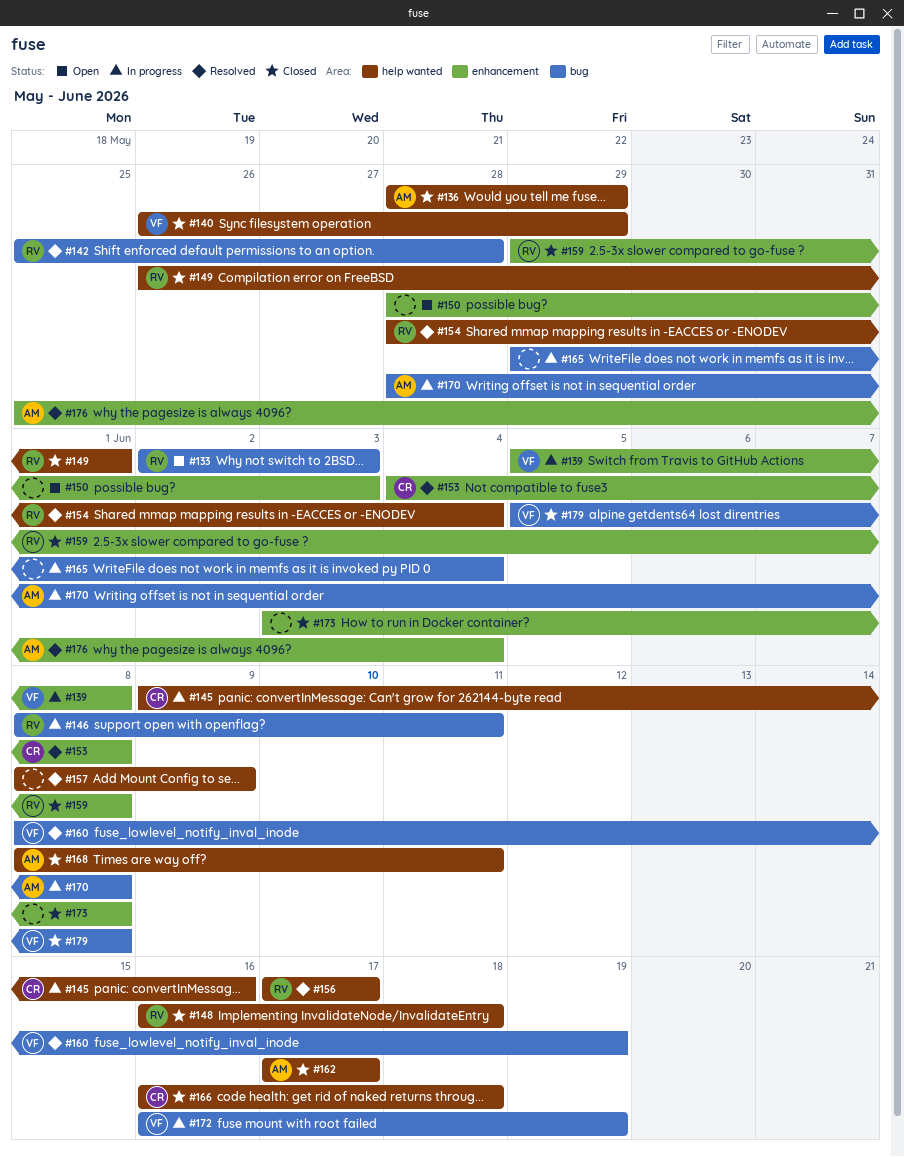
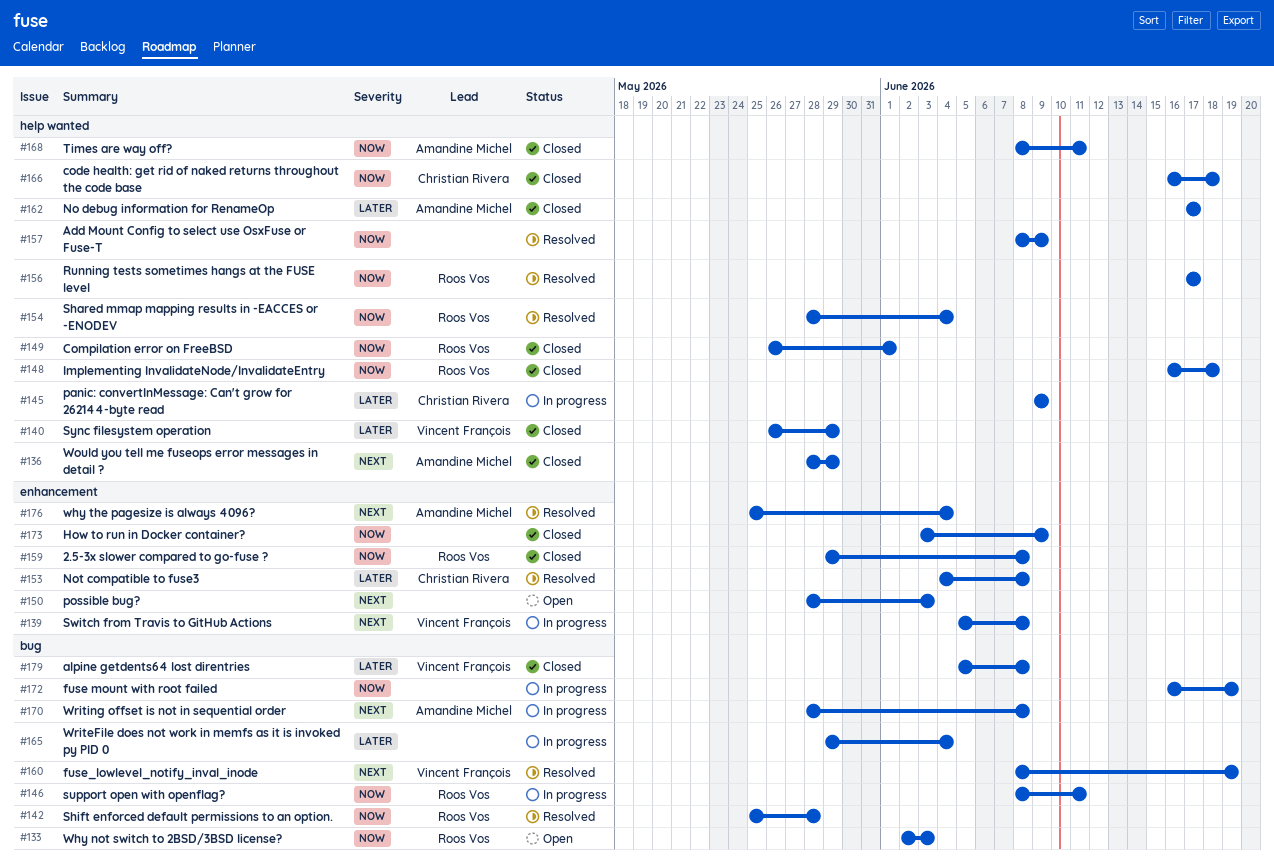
#145, due: Jun 16 -> Jun 9
#172, owner: Vincent François -> none
#173, due: Jun 8 -> Jun 9

